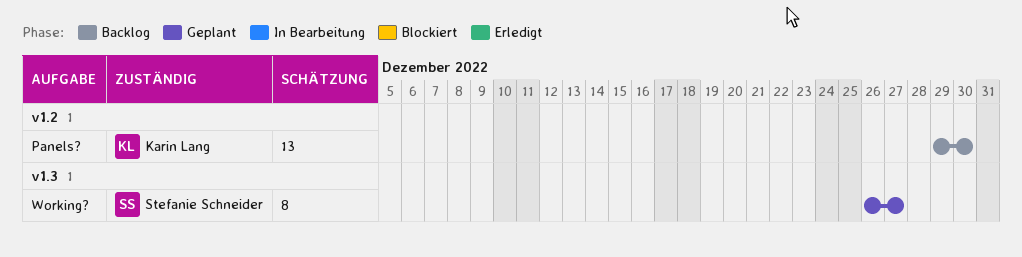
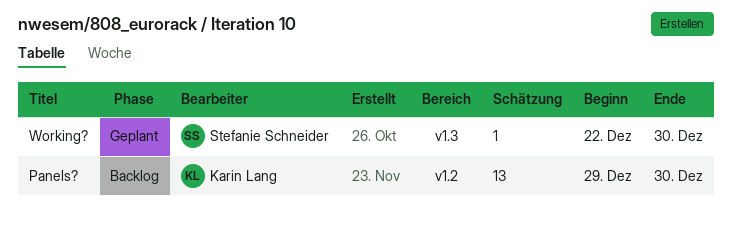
Working?, estimate: 8 -> 1
Working?, start: Dec 26 -> Dec 22
Working?, due: Dec 27 -> Dec 30

